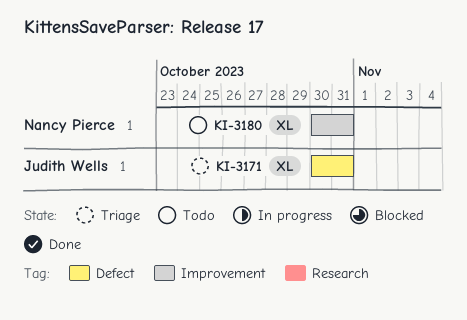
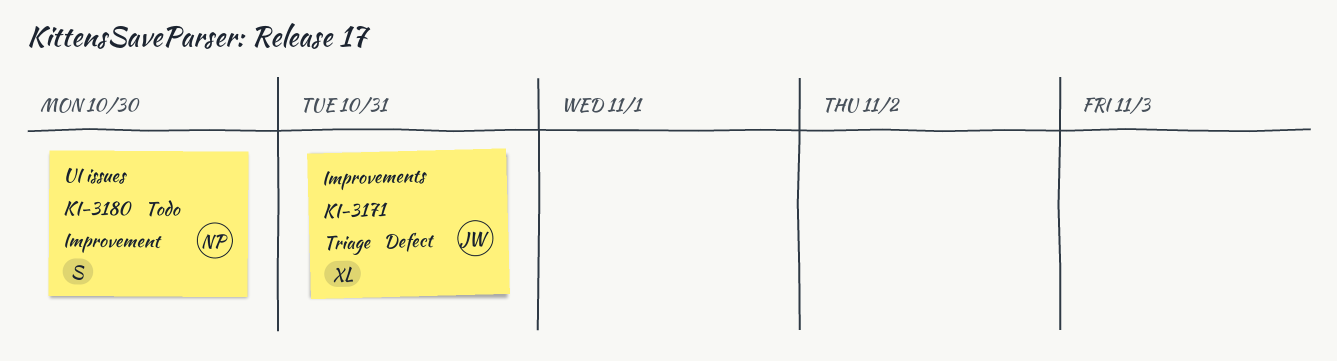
KI-3180, estimate: XL -> S
KI-3180, due: Oct 31 -> Oct 30

